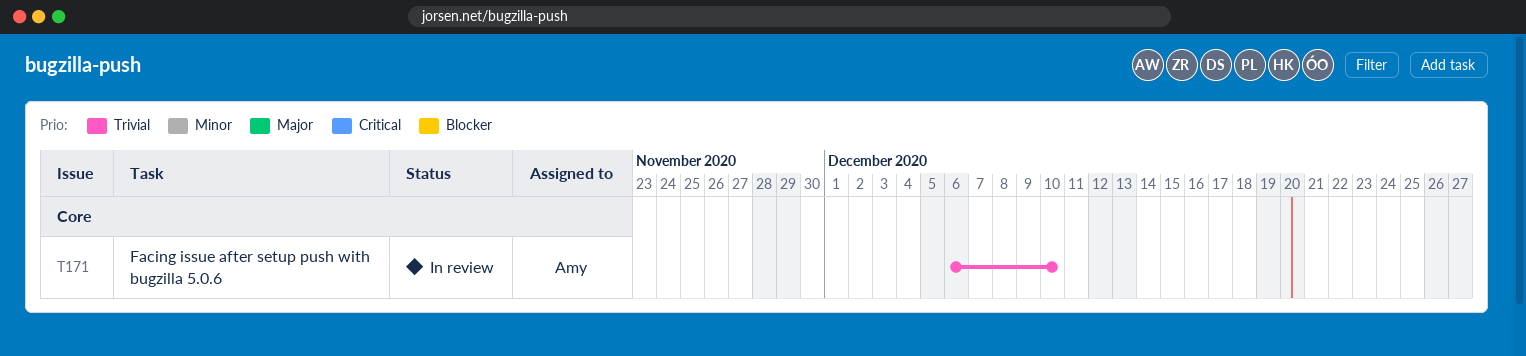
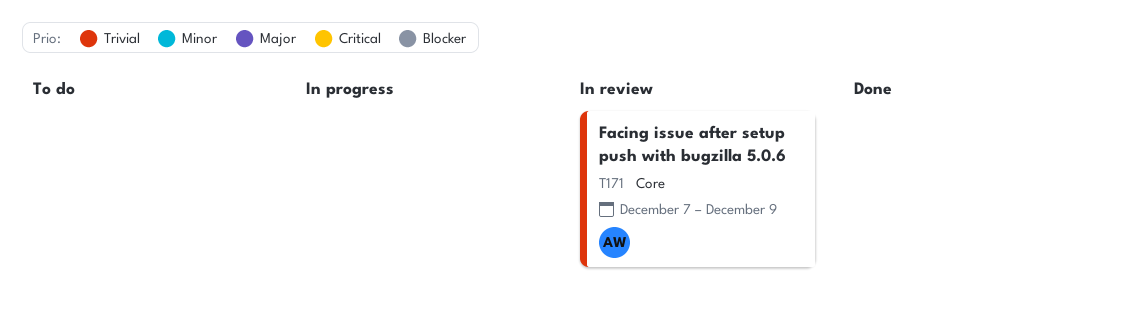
T171, start: Dec 6 -> Dec 7
T171, due: Dec 10 -> Dec 9

